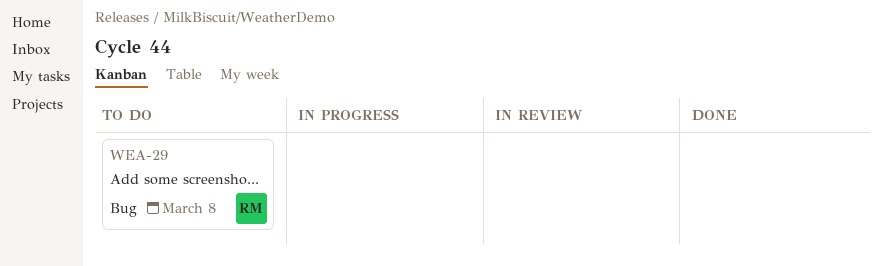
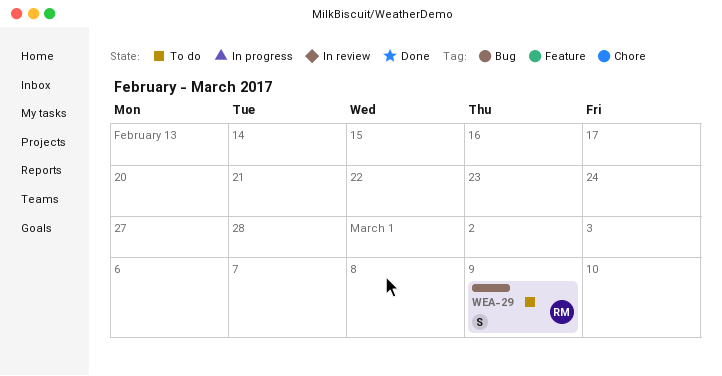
WEA-29, due: Mar 8 -> Mar 9

